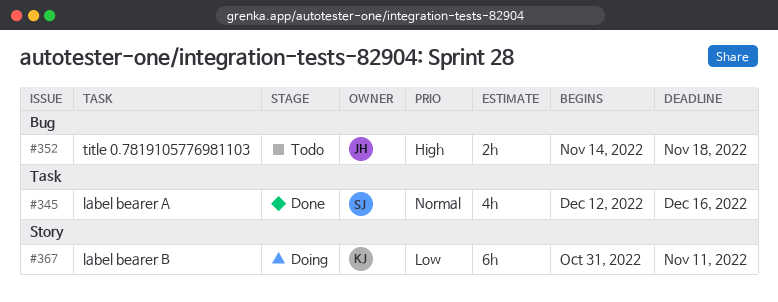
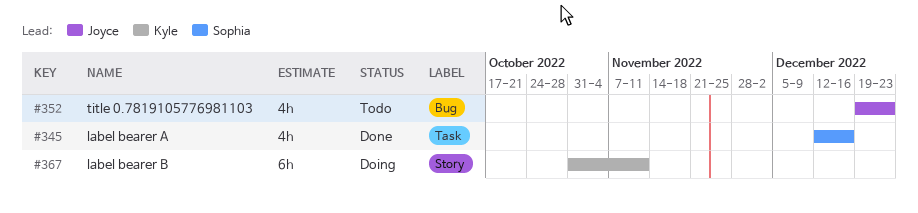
#352, estimate: 2h -> 4h
#352, start: Nov 14 -> Dec 19
#352, due: Nov 18 -> Dec 23

